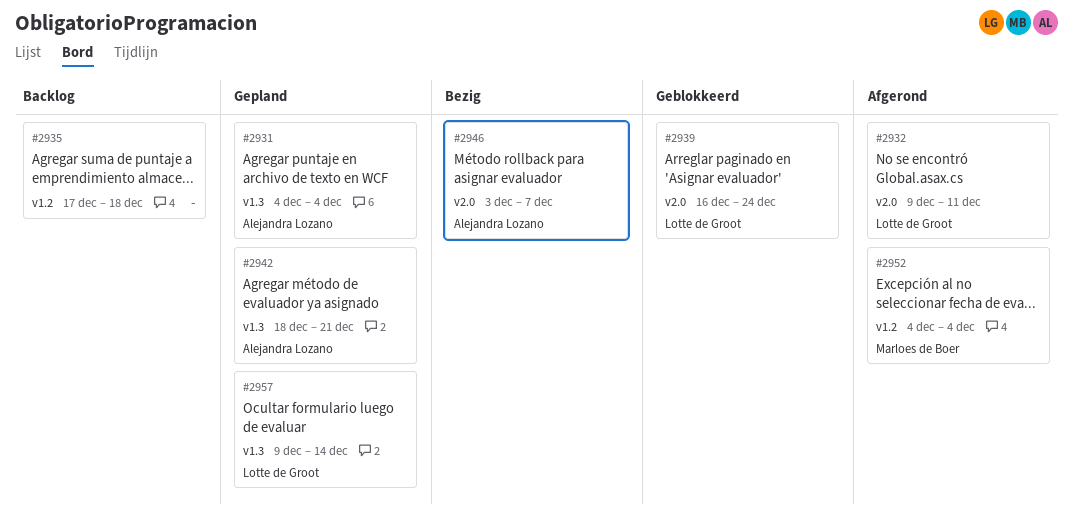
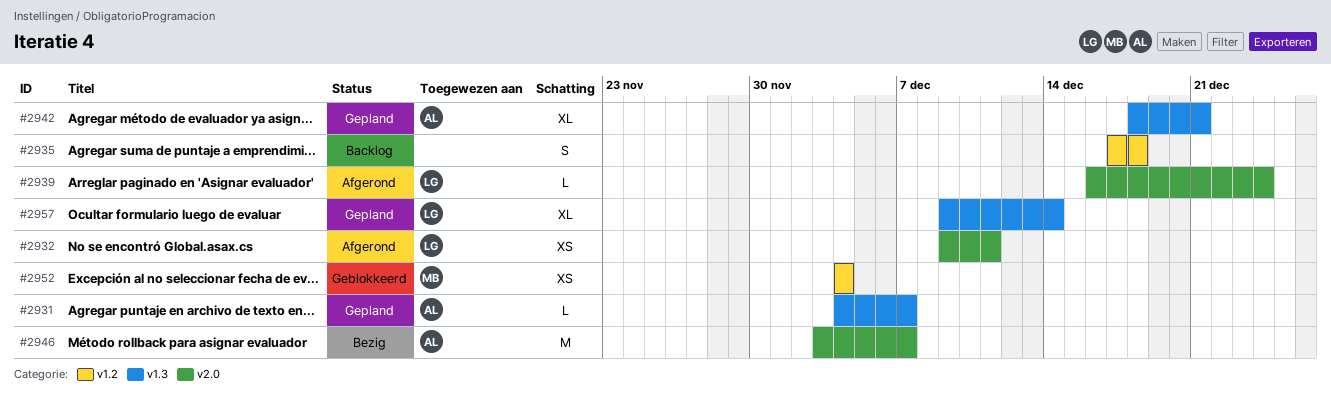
#2931, due: Dec 4 -> Dec 7
#2939, status: Geblokkeerd -> Afgerond
#2952, status: Afgerond -> Geblokkeerd

